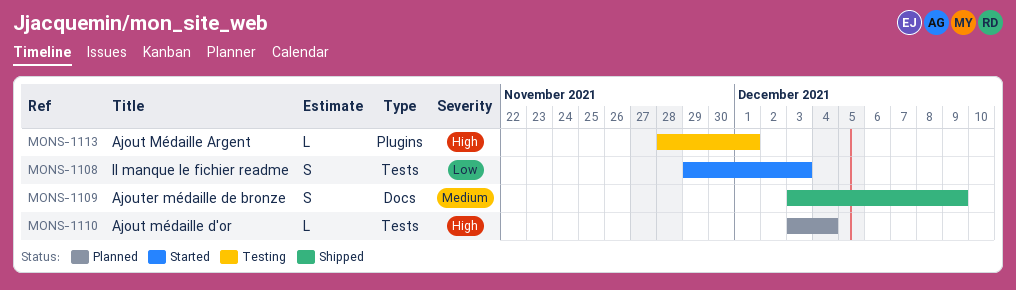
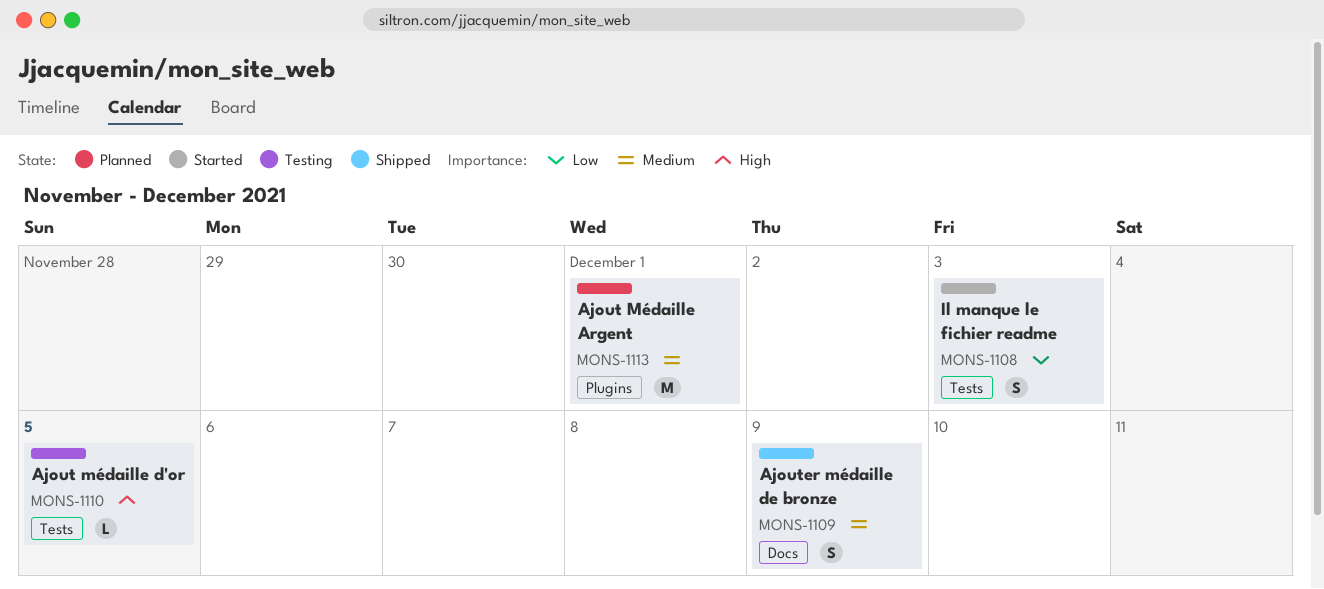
MONS-1110, status: Planned -> Testing
MONS-1110, due: Dec 4 -> Dec 5
MONS-1113, status: Testing -> Planned
MONS-1113, priority: High -> Medium
MONS-1113, estimate: L -> M

